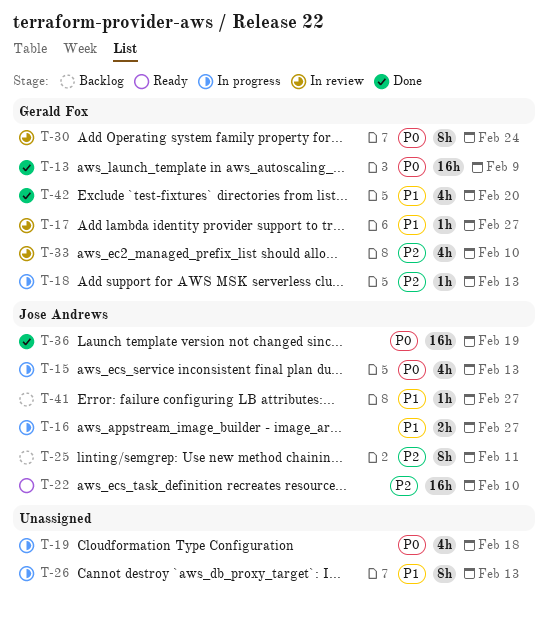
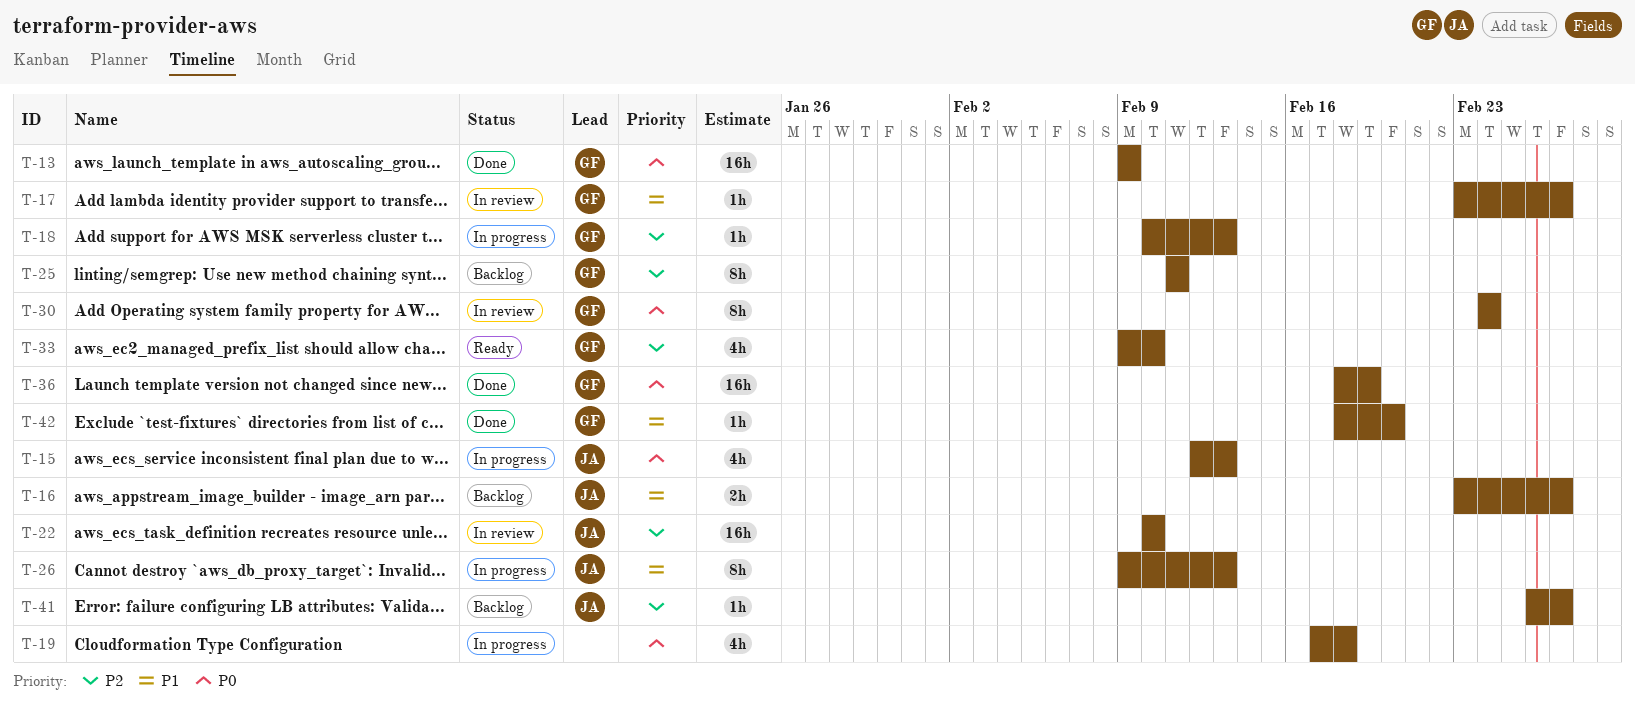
T-16, status: In progress -> Backlog
T-22, status: Ready -> In review
T-25, owner: Jose Andrews -> Gerald Fox
T-26, owner: none -> Jose Andrews
T-33, status: In review -> Ready
T-36, owner: Jose Andrews -> Gerald Fox
T-41, priority: P1 -> P2
T-42, estimate: 4h -> 1h

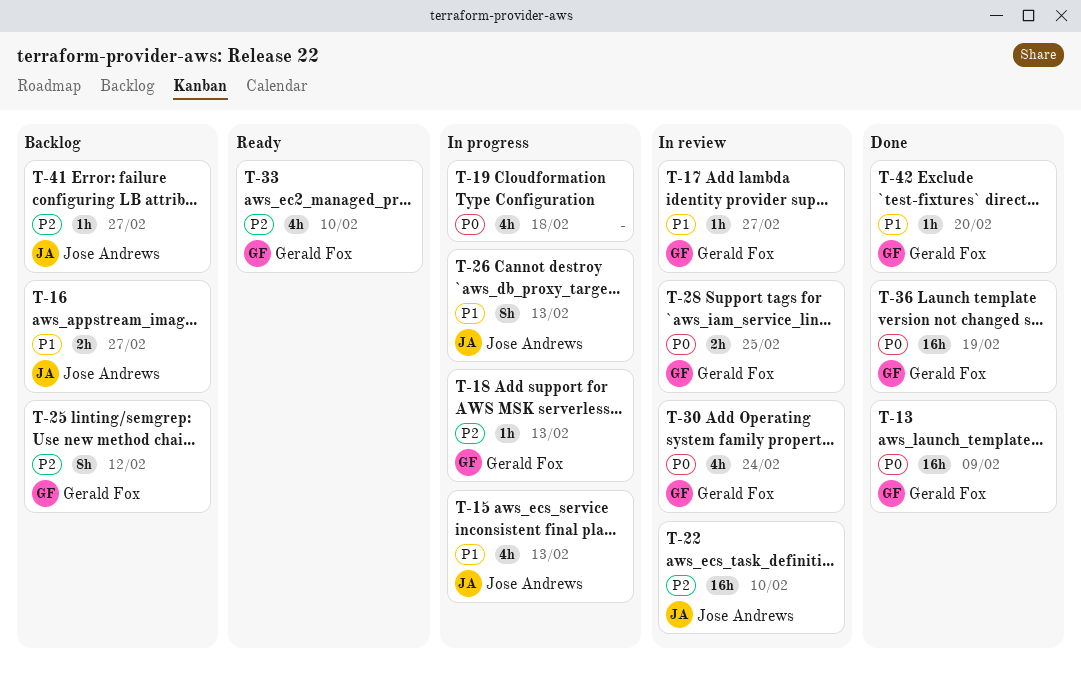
T-15, priority: P0 -> P1
T-25, due: Feb 11 -> Feb 12
T-28: none -> present
T-30, estimate: 8h -> 4h

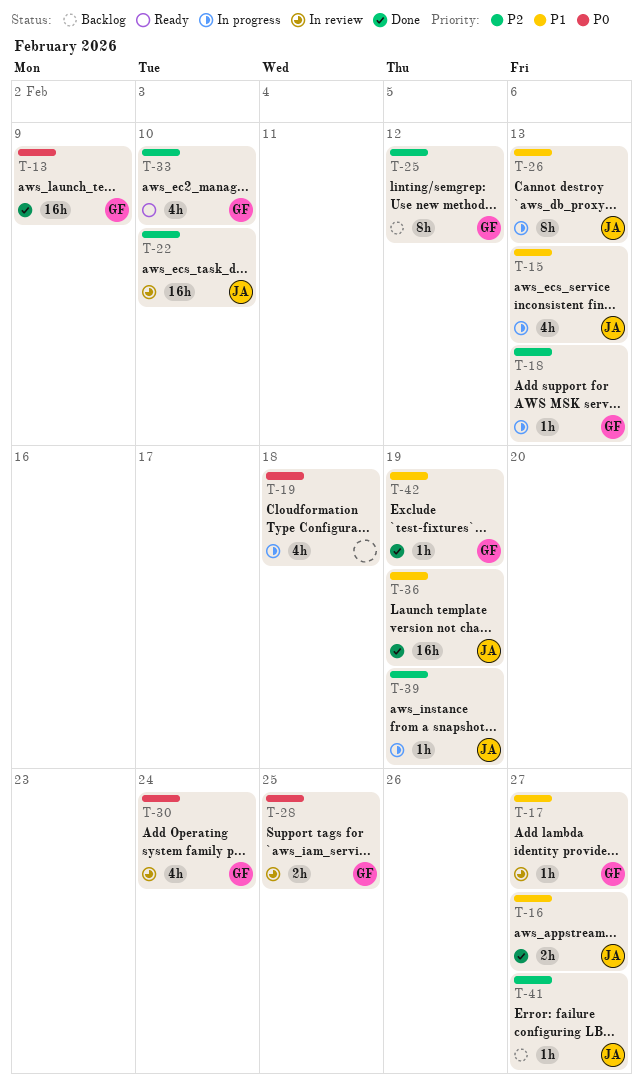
T-16, status: Backlog -> Done
T-36, owner: Gerald Fox -> Jose Andrews
T-36, priority: P0 -> P1
T-39: none -> present
T-42, due: Feb 20 -> Feb 19

